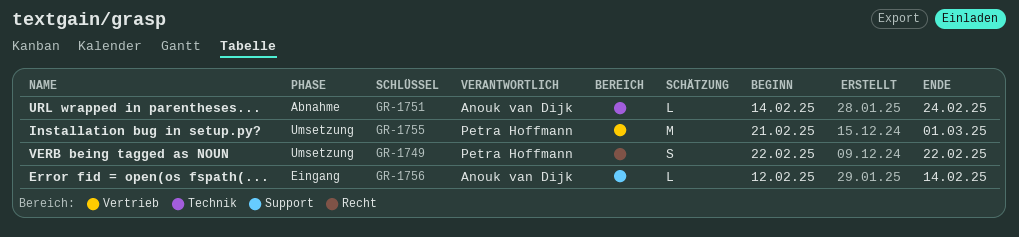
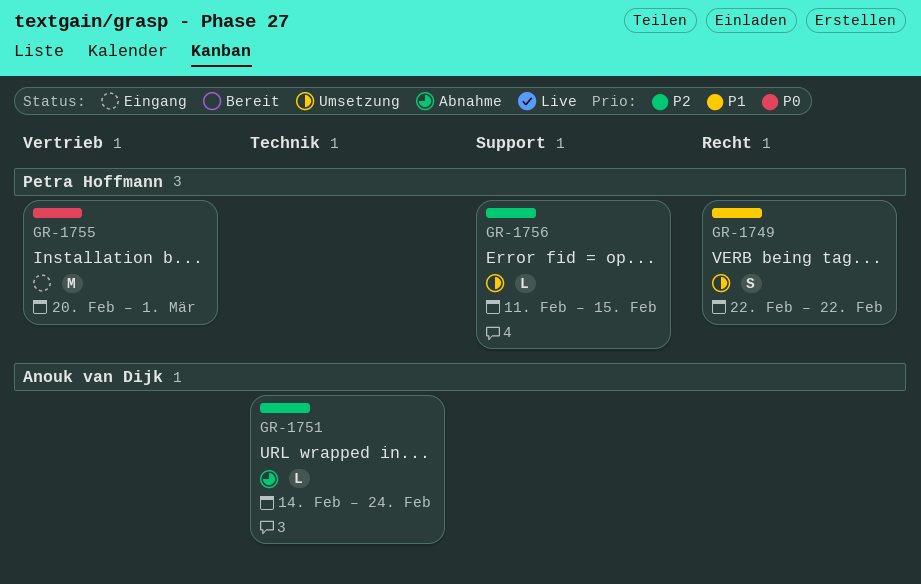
GR-1755, status: Umsetzung -> Eingang
GR-1755, start: Feb 21 -> Feb 20
GR-1756, status: Eingang -> Umsetzung
GR-1756, owner: Anouk van Dijk -> Petra Hoffmann
GR-1756, start: Feb 12 -> Feb 11
GR-1756, due: Feb 14 -> Feb 15

